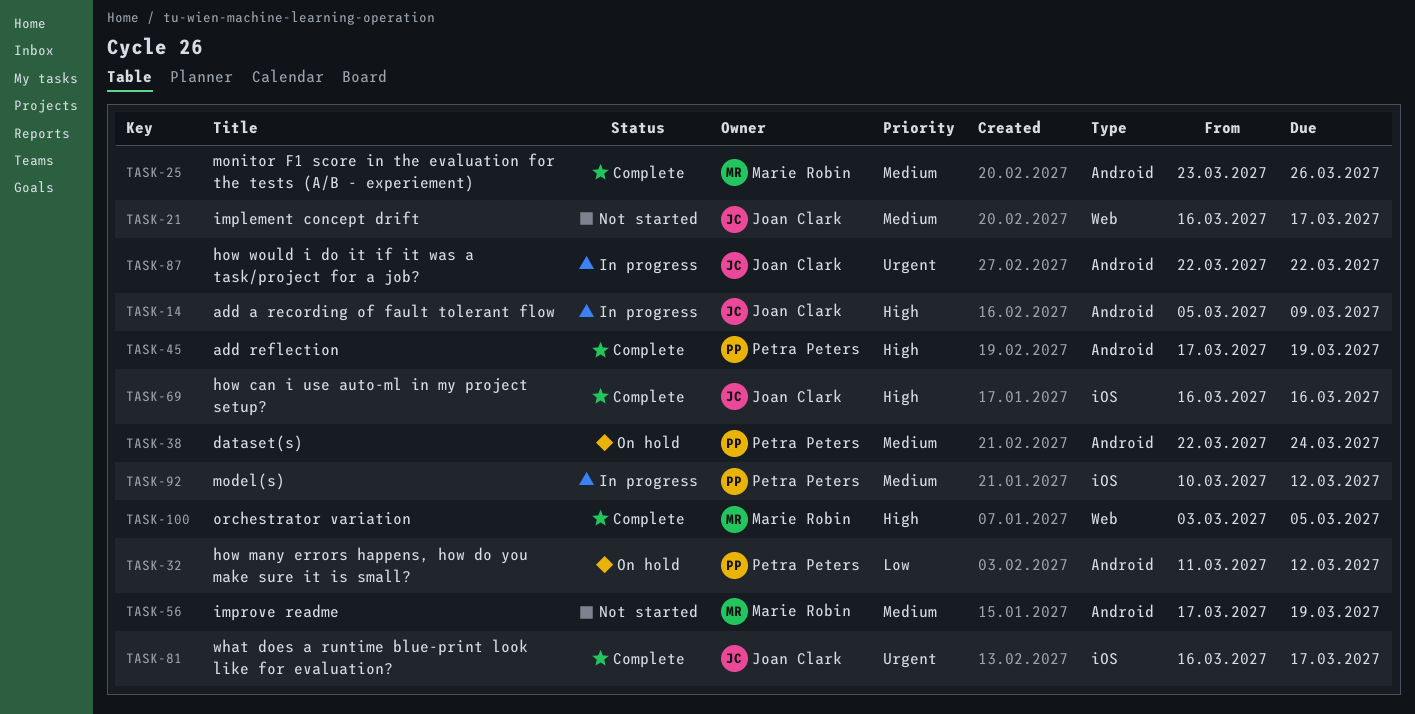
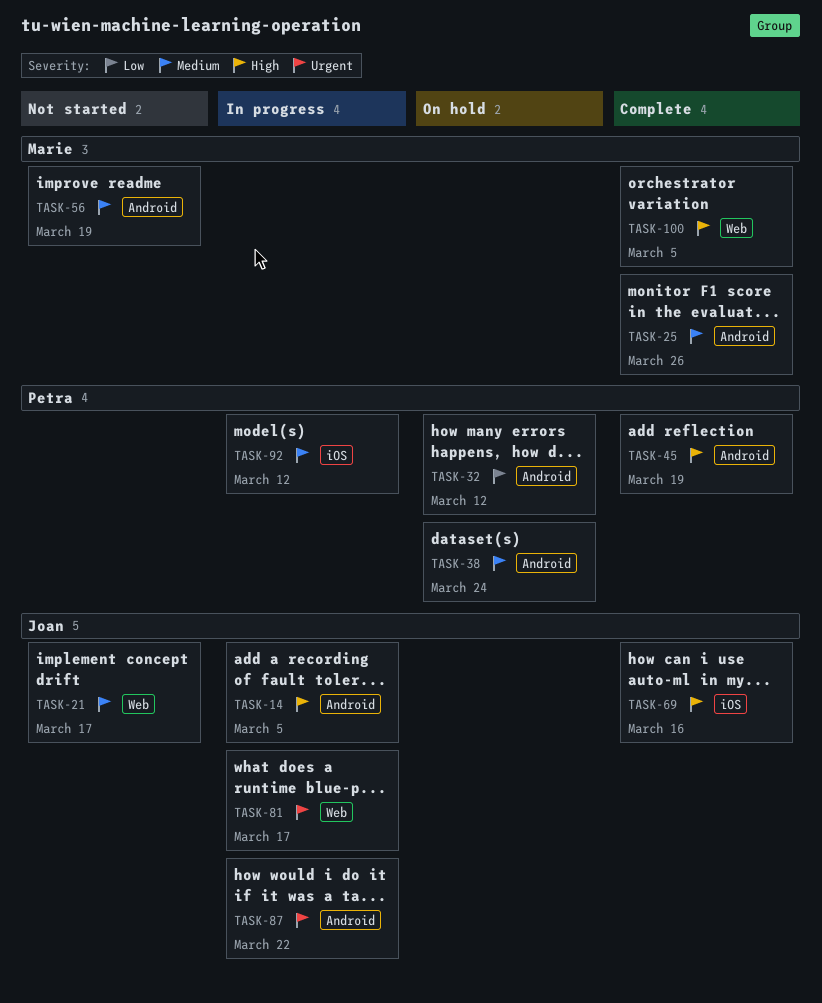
TASK-14, due: Mar 9 -> Mar 5
TASK-81, status: Complete -> In progress
TASK-81, label: iOS -> Web

